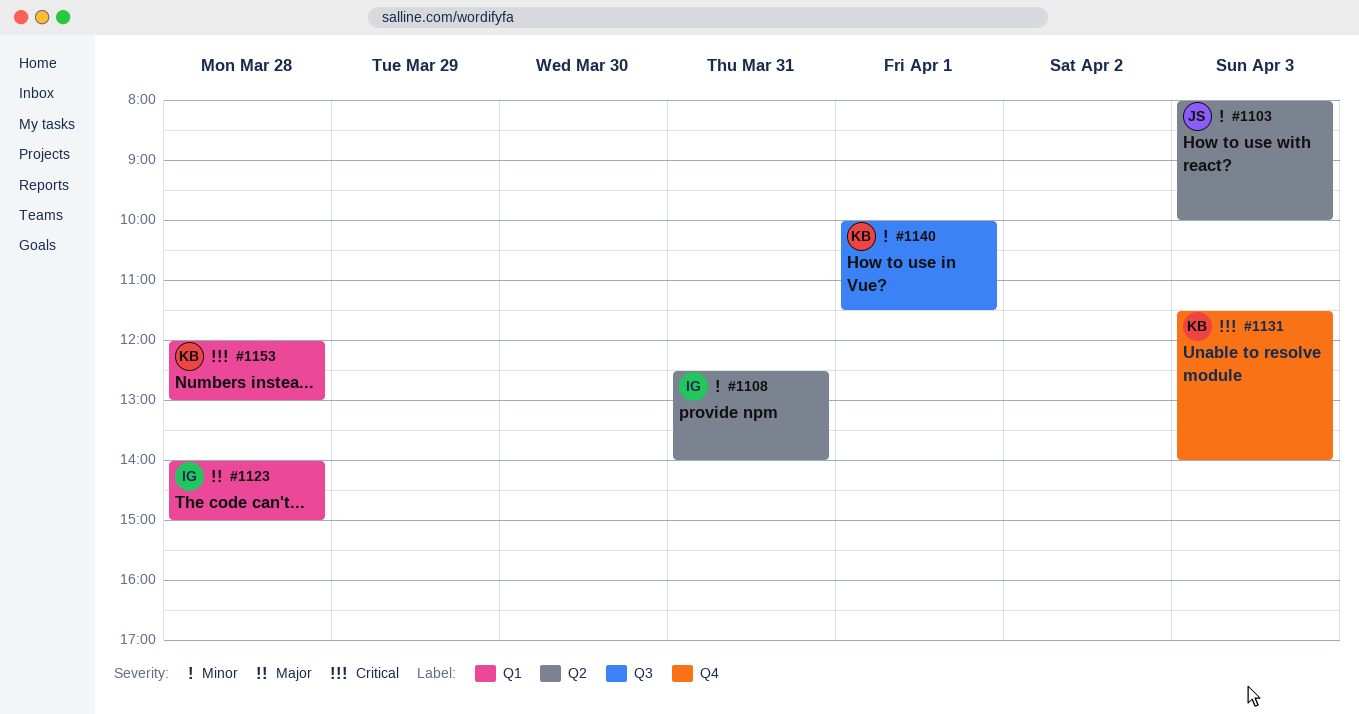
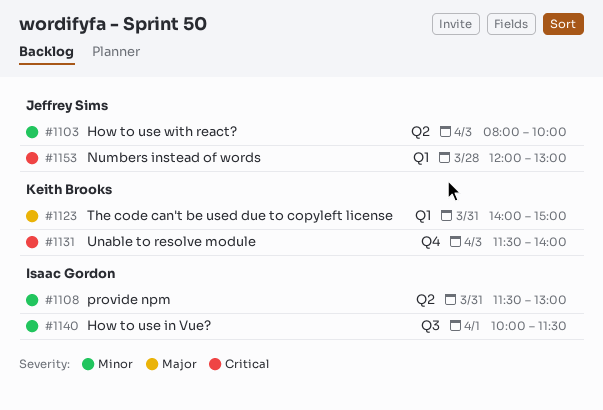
#1108, begins: 12:30 -> 11:30
#1108, ends: 14:00 -> 13:00
#1123, owner: Isaac Gordon -> Keith Brooks
#1123, day: Mar 28 -> Mar 31
#1140, owner: Keith Brooks -> Isaac Gordon
#1153, owner: Keith Brooks -> Jeffrey Sims

